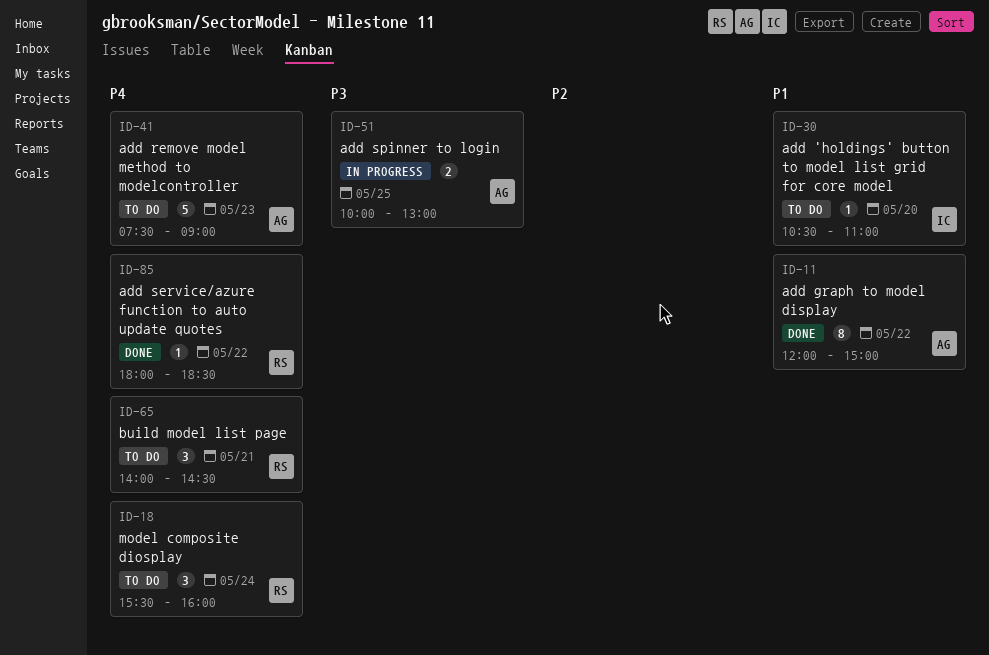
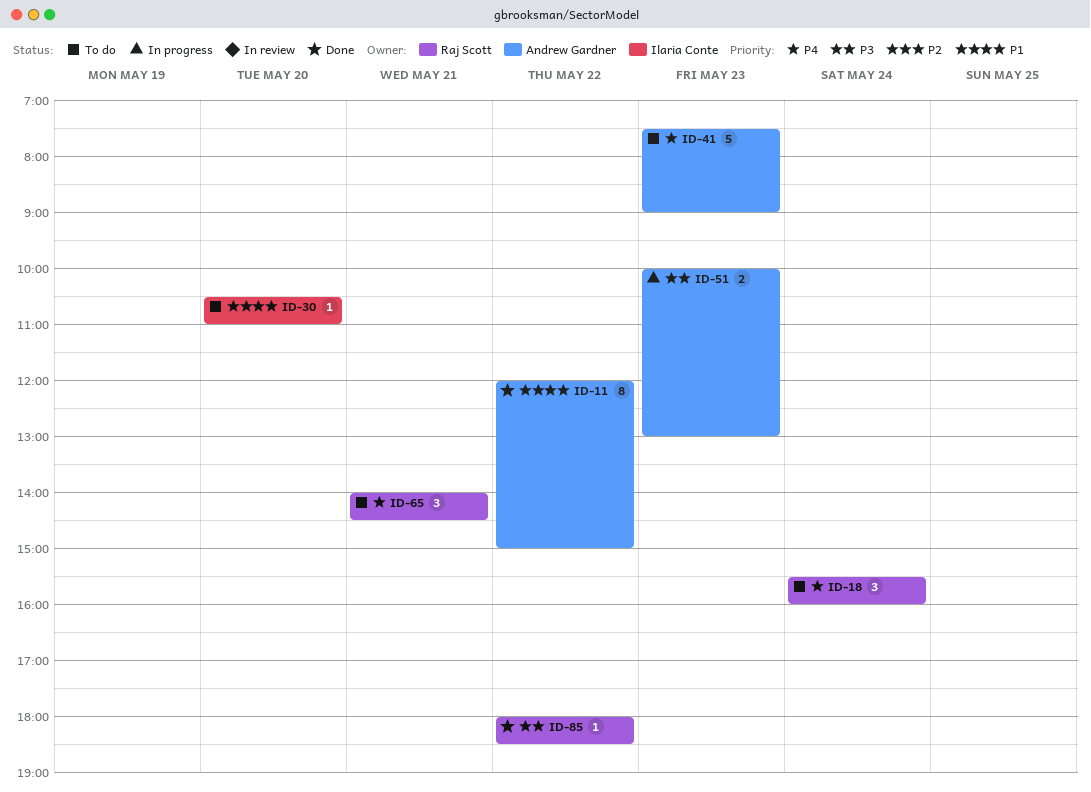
ID-51, day: May 25 -> May 23
ID-85, priority: P4 -> P3

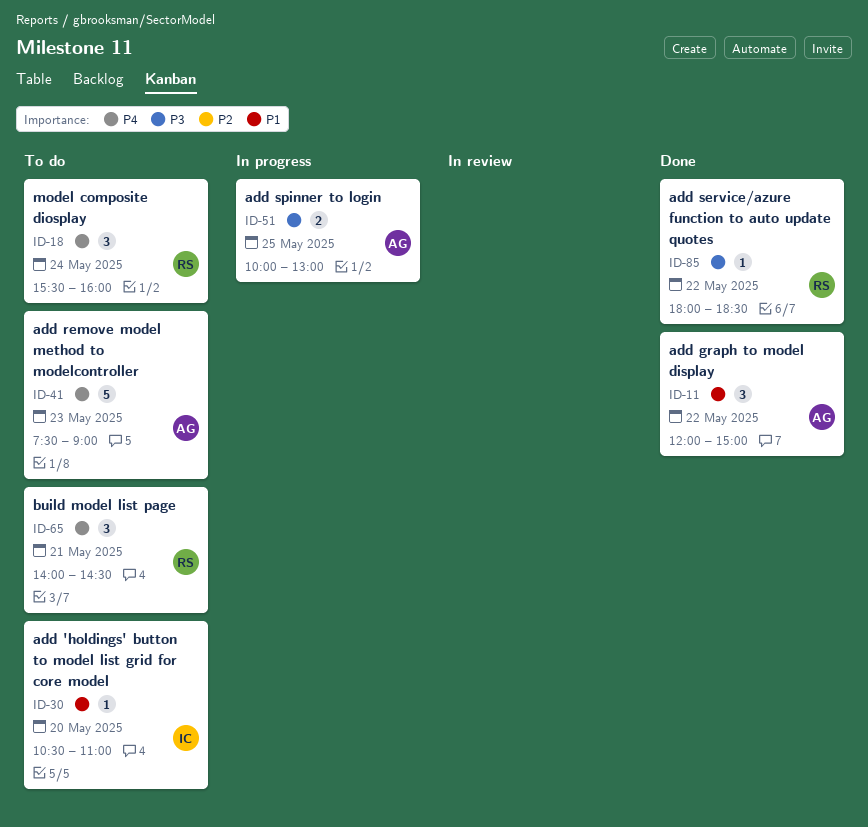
ID-11, estimate: 8 -> 3
ID-51, day: May 23 -> May 25

